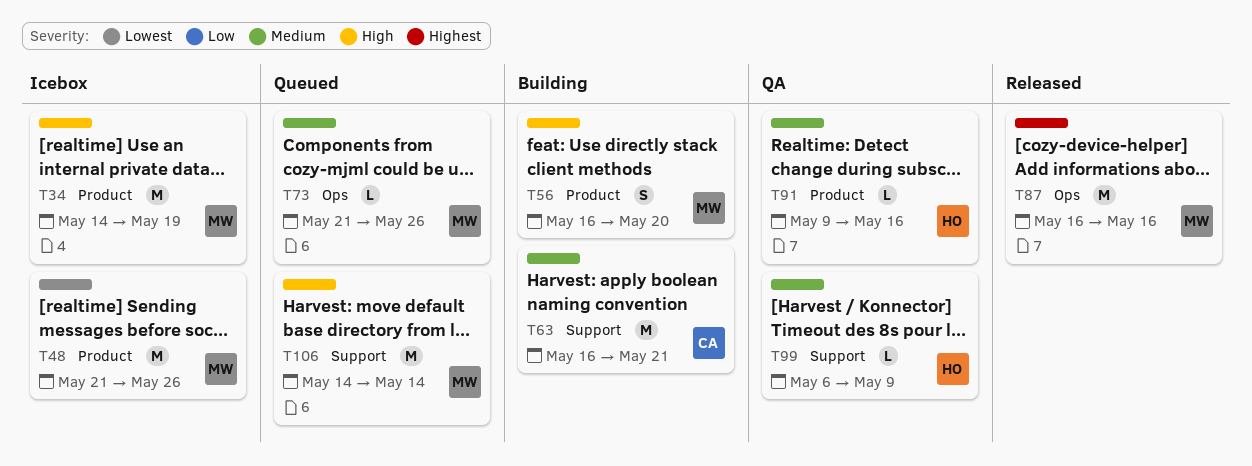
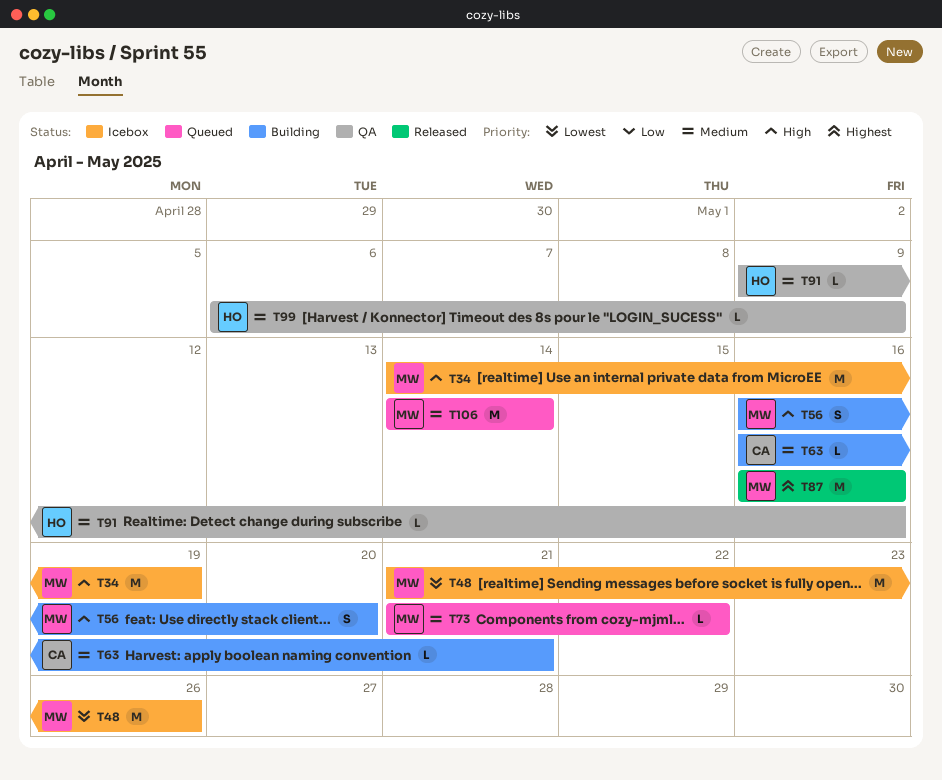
T63, estimate: M -> L
T73, due: May 26 -> May 22
T106, priority: High -> Medium

